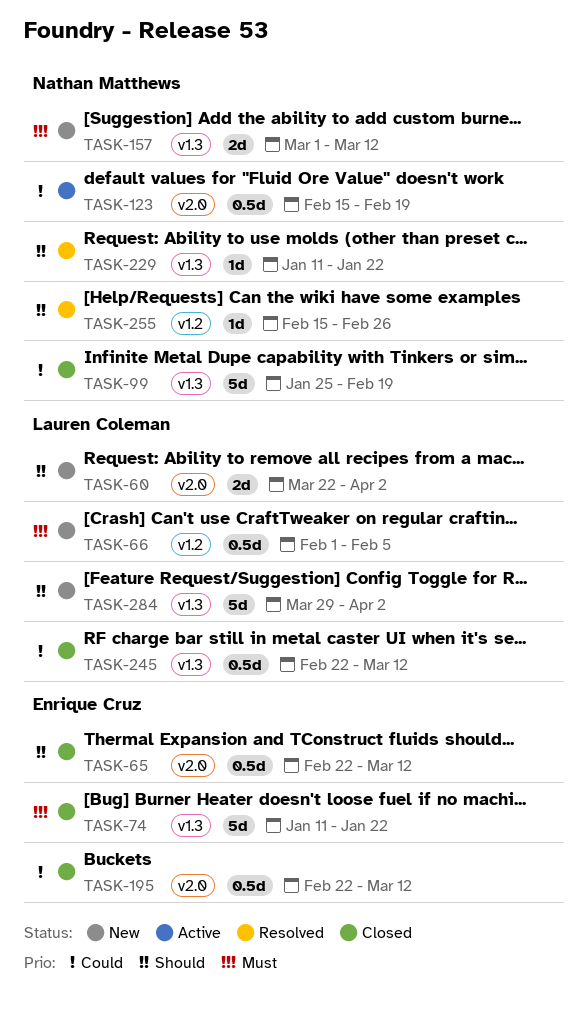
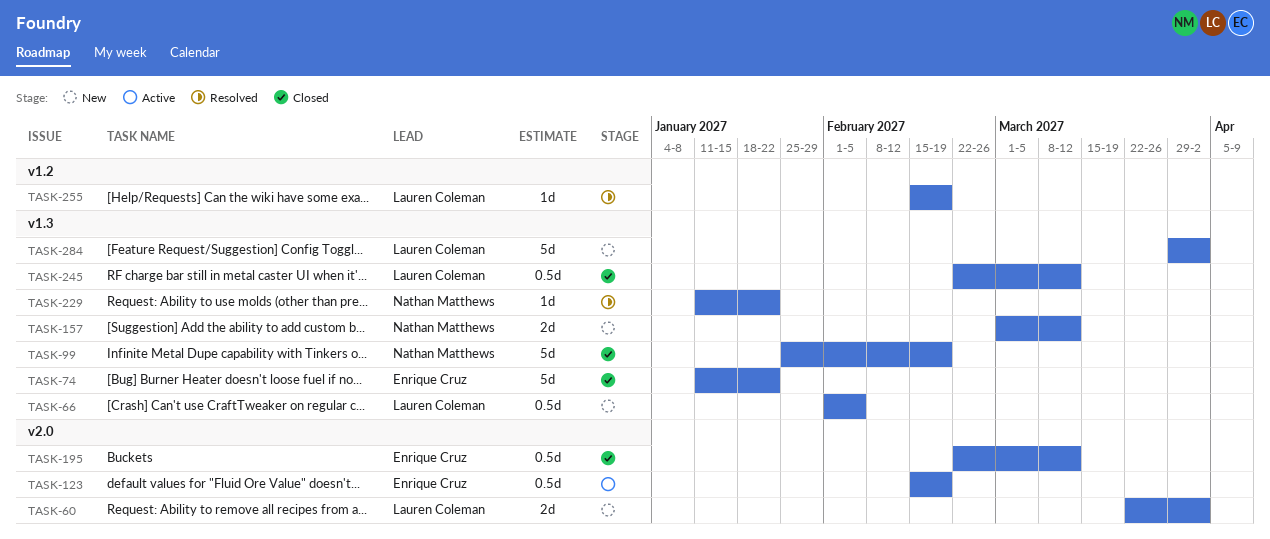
TASK-65: present -> none
TASK-66, label: v1.2 -> v1.3
TASK-123, owner: Nathan Matthews -> Enrique Cruz
TASK-255, owner: Nathan Matthews -> Lauren Coleman
TASK-255, due: Feb 26 -> Feb 19

